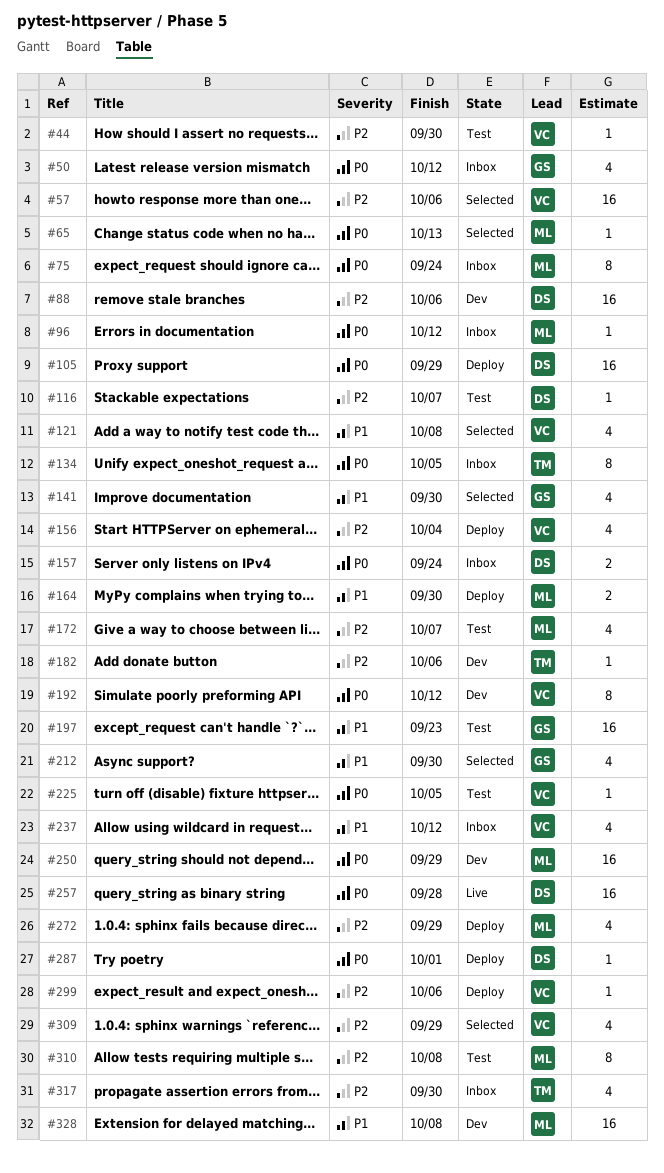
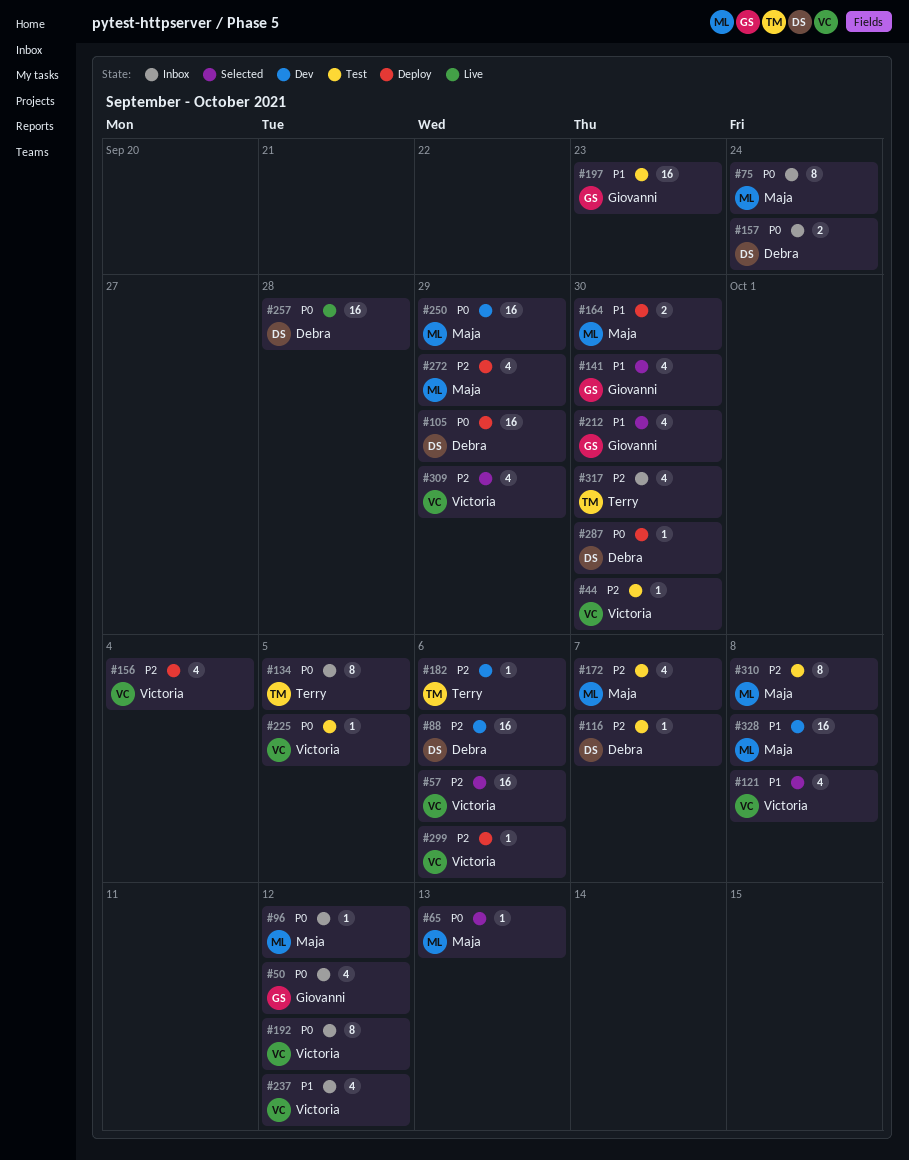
#192, status: Dev -> Inbox
#287, due: Oct 1 -> Sep 30

